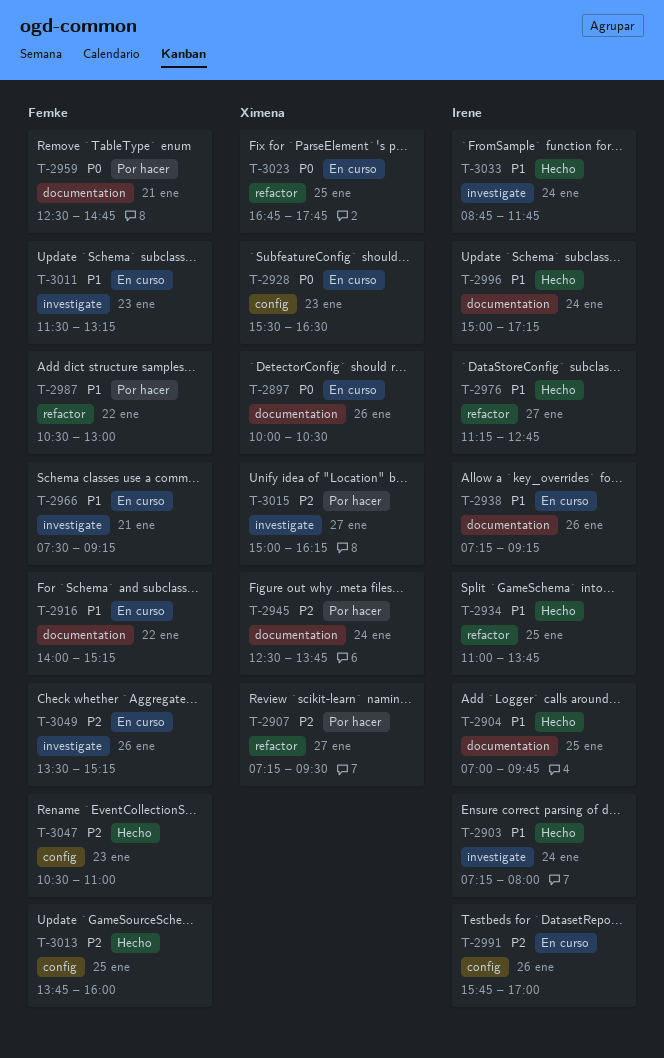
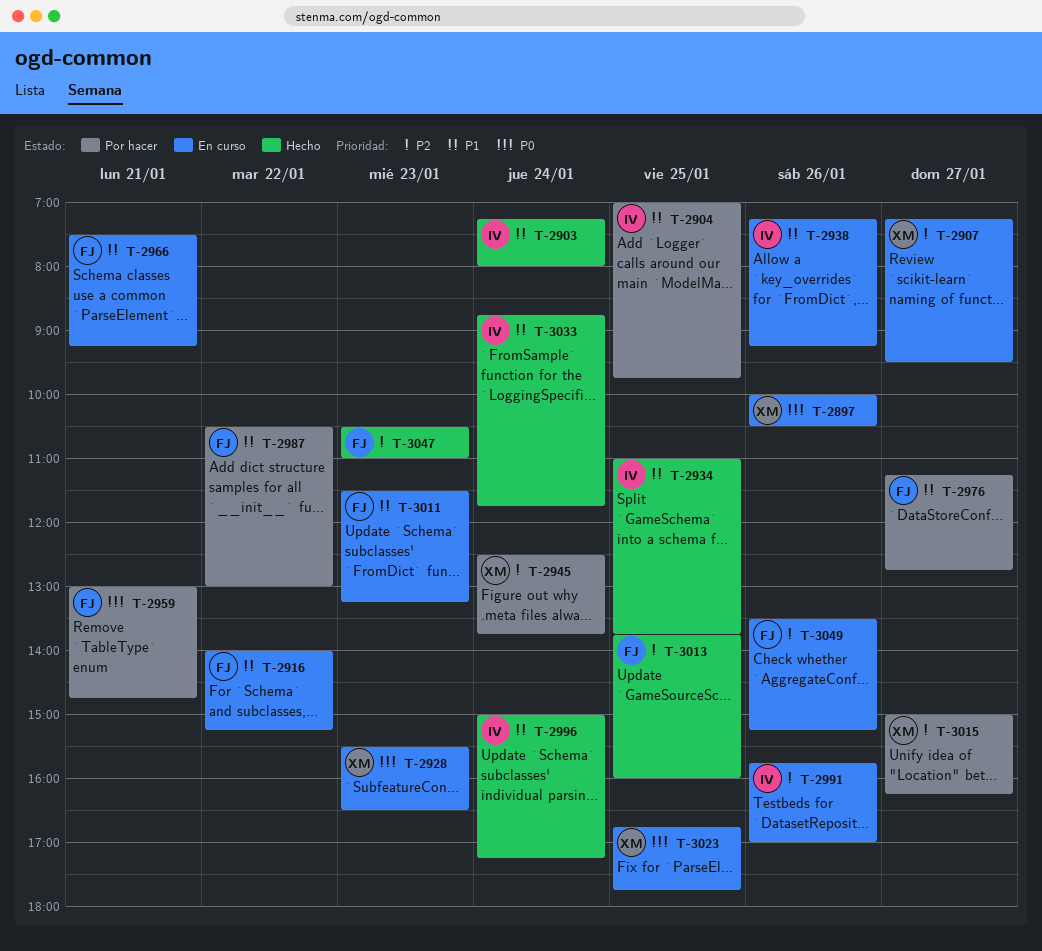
T-2904, status: Hecho -> Por hacer
T-2907, status: Por hacer -> En curso
T-2959, begins: 12:30 -> 13:00
T-2976, status: Hecho -> Por hacer
T-2976, owner: Irene -> Femke

